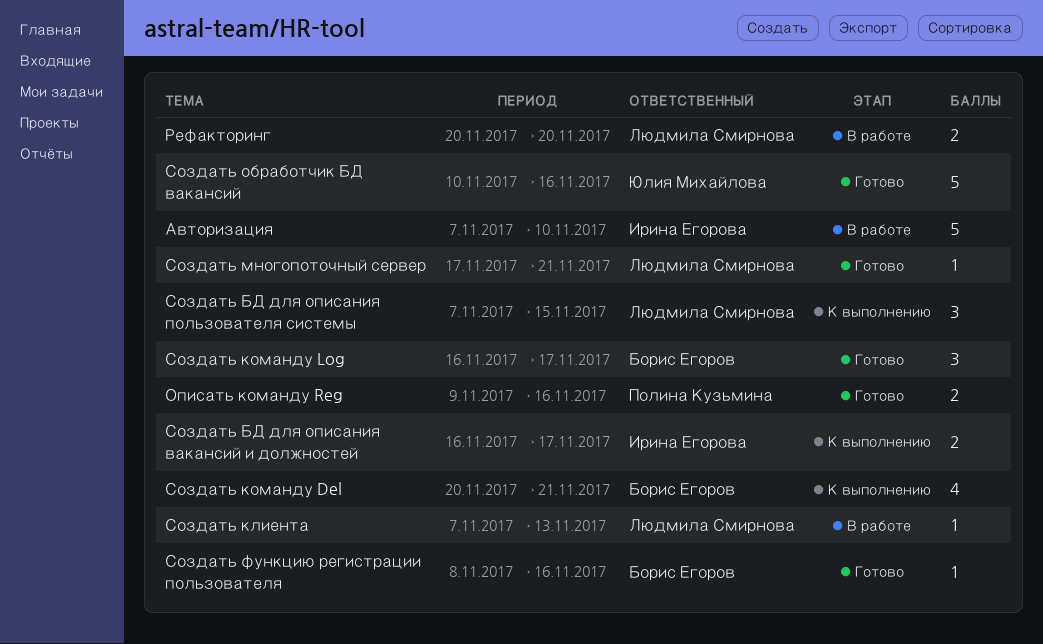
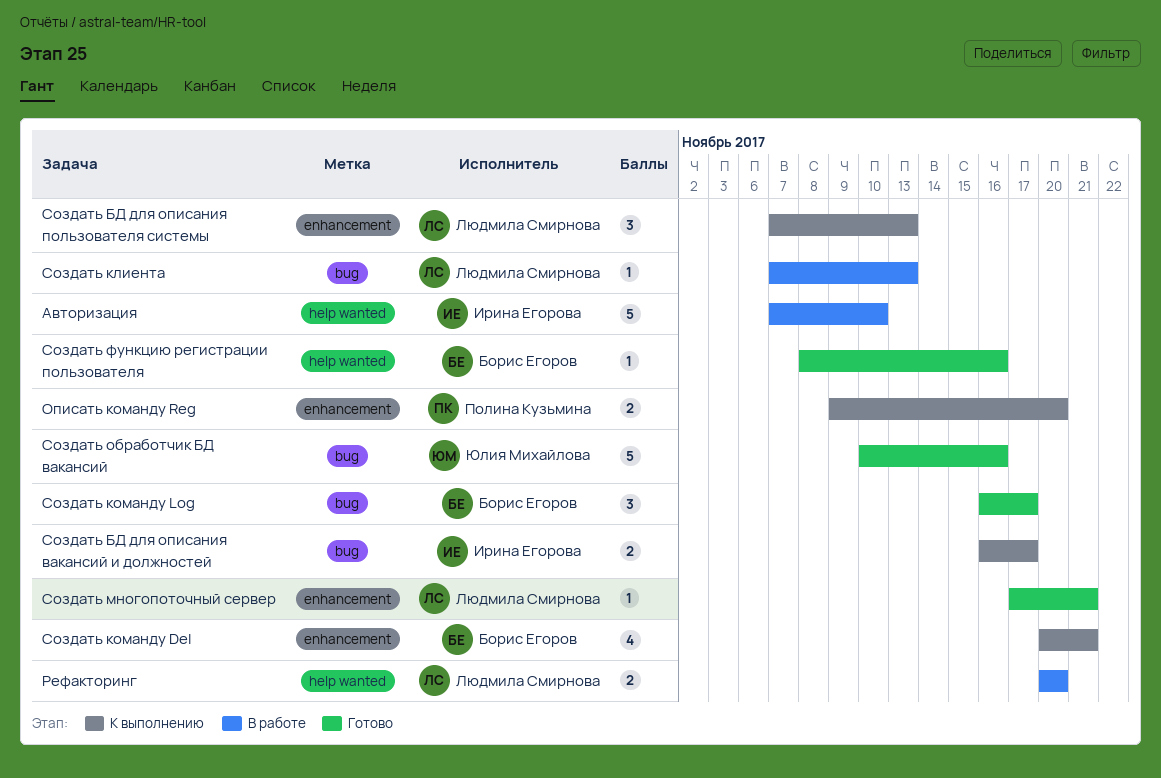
Описать команду Reg, status: Готово -> К выполнению
Описать команду Reg, due: Nov 16 -> Nov 20
Создать БД для описания пользователя системы, due: Nov 15 -> Nov 13

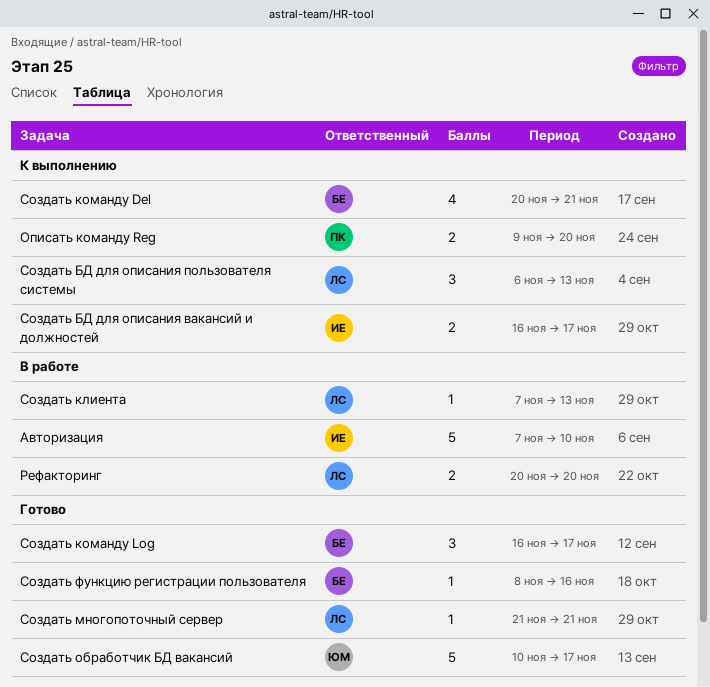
Создать БД для описания пользователя системы, start: Nov 7 -> Nov 6
Создать многопоточный сервер, start: Nov 17 -> Nov 21
Создать обработчик БД вакансий, due: Nov 16 -> Nov 17

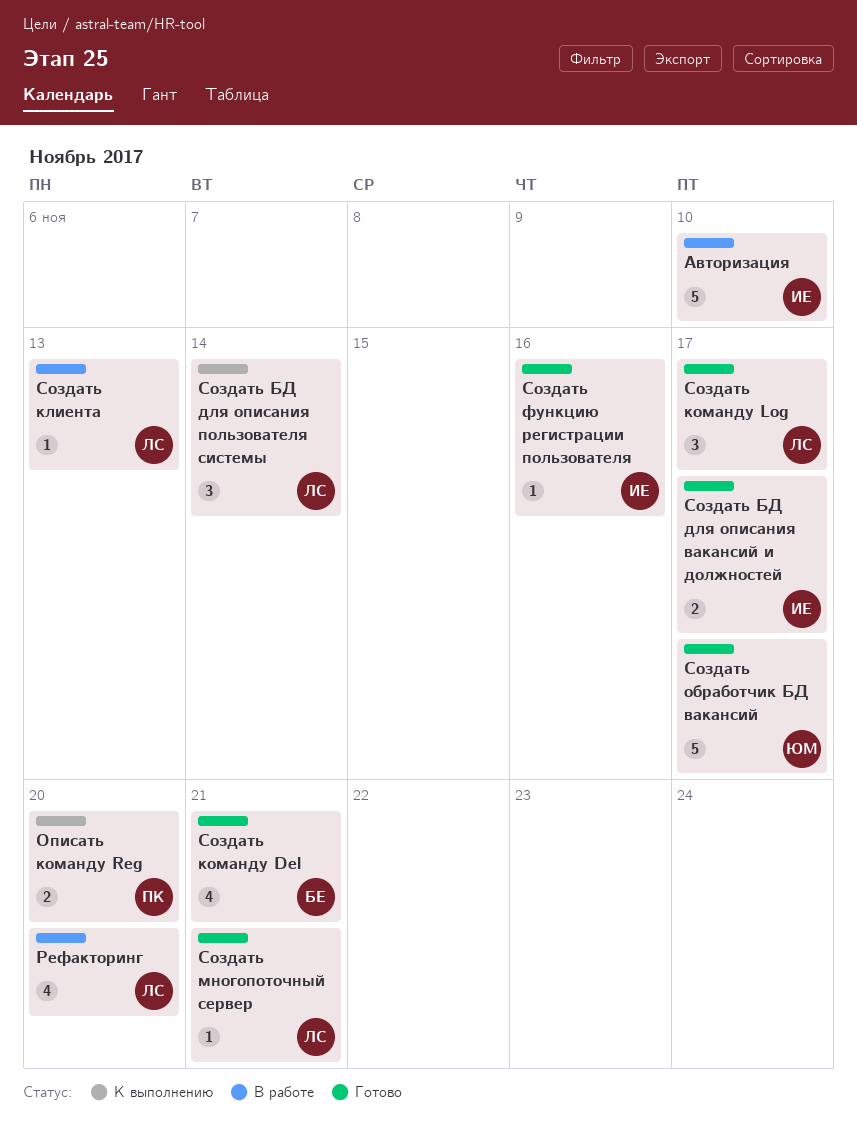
Рефакторинг, estimate: 2 -> 4
Создать БД для описания вакансий и должностей, status: К выполнению -> Готово
Создать БД для описания пользователя системы, due: Nov 13 -> Nov 14
Создать команду Del, status: К выполнению -> Готово
Создать команду Log, owner: БЕ -> ЛС
Создать функцию регистрации пользователя, owner: БЕ -> ИЕ

